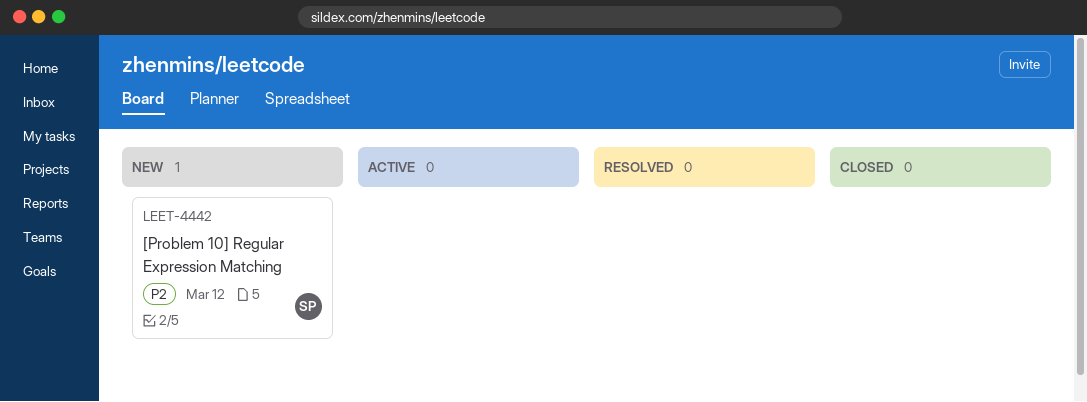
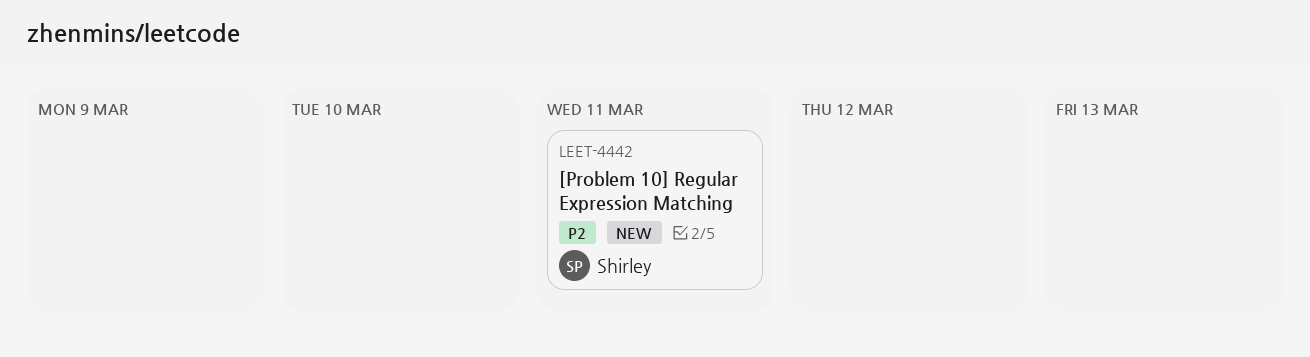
LEET-4442, due: Mar 12 -> Mar 11

